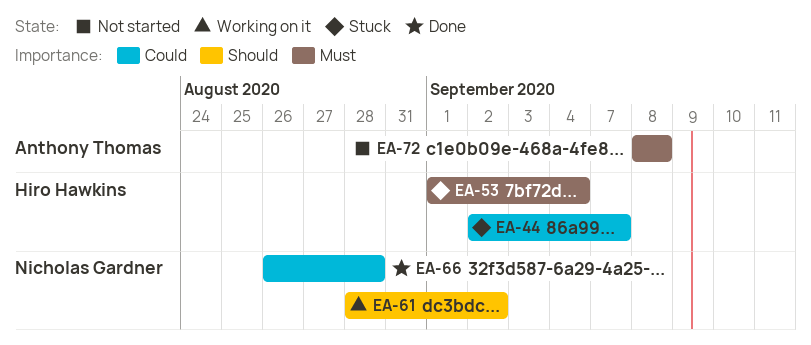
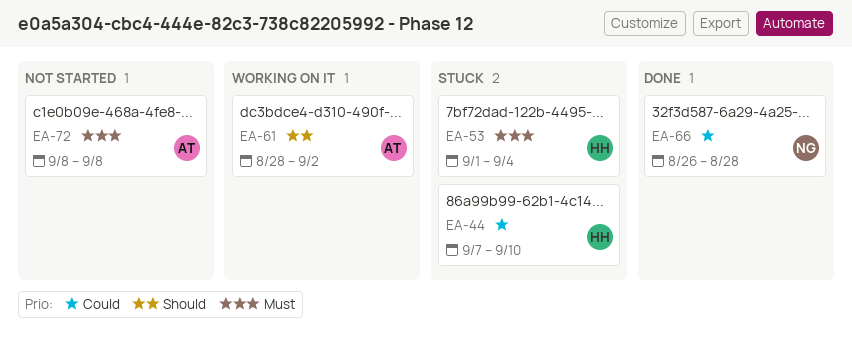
EA-44, start: Sep 2 -> Sep 7
EA-44, due: Sep 7 -> Sep 10
EA-61, owner: Nicholas Gardner -> Anthony Thomas

